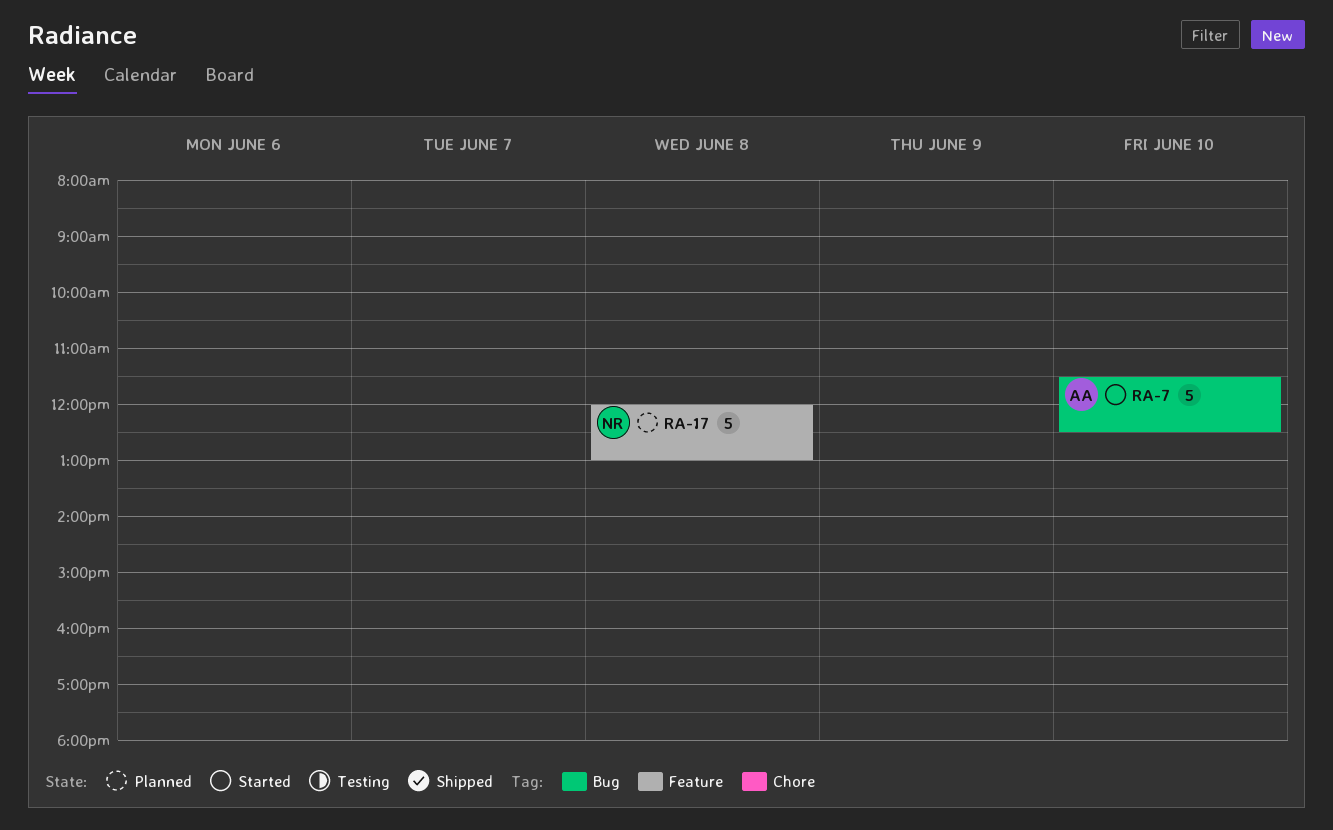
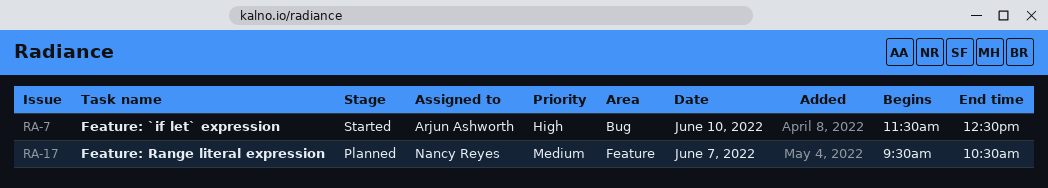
RA-17, day: Jun 8 -> Jun 7
RA-17, begins: 12:00 -> 09:30
RA-17, ends: 13:00 -> 10:30

